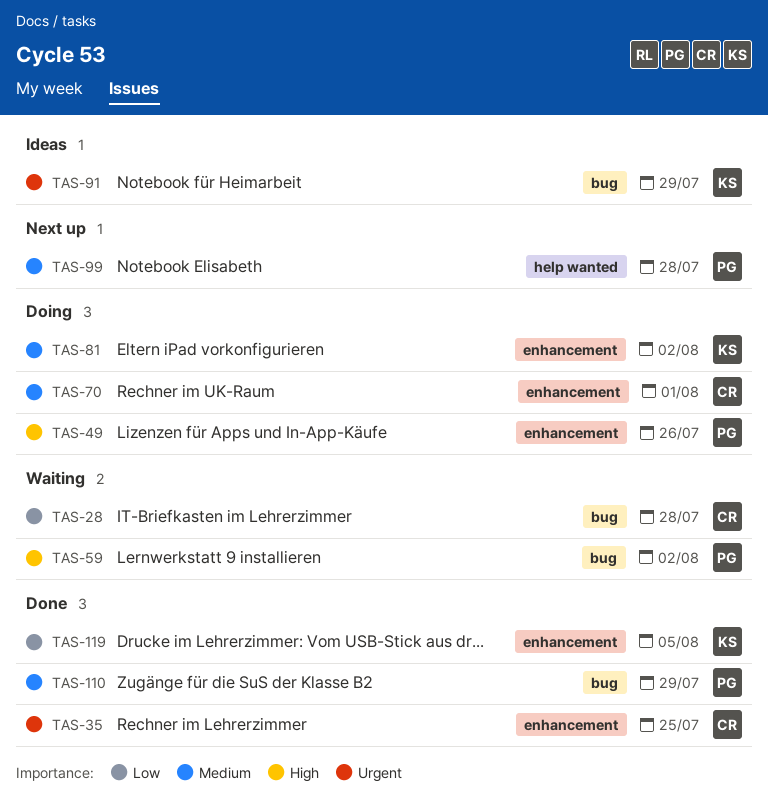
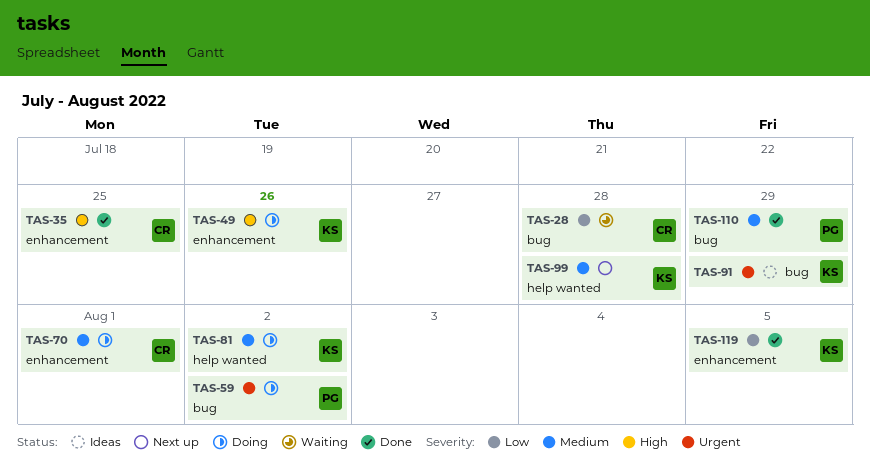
TAS-35, priority: Urgent -> High
TAS-49, owner: PG -> KS
TAS-59, status: Waiting -> Doing
TAS-59, priority: High -> Urgent
TAS-81, label: enhancement -> help wanted
TAS-99, owner: PG -> KS

